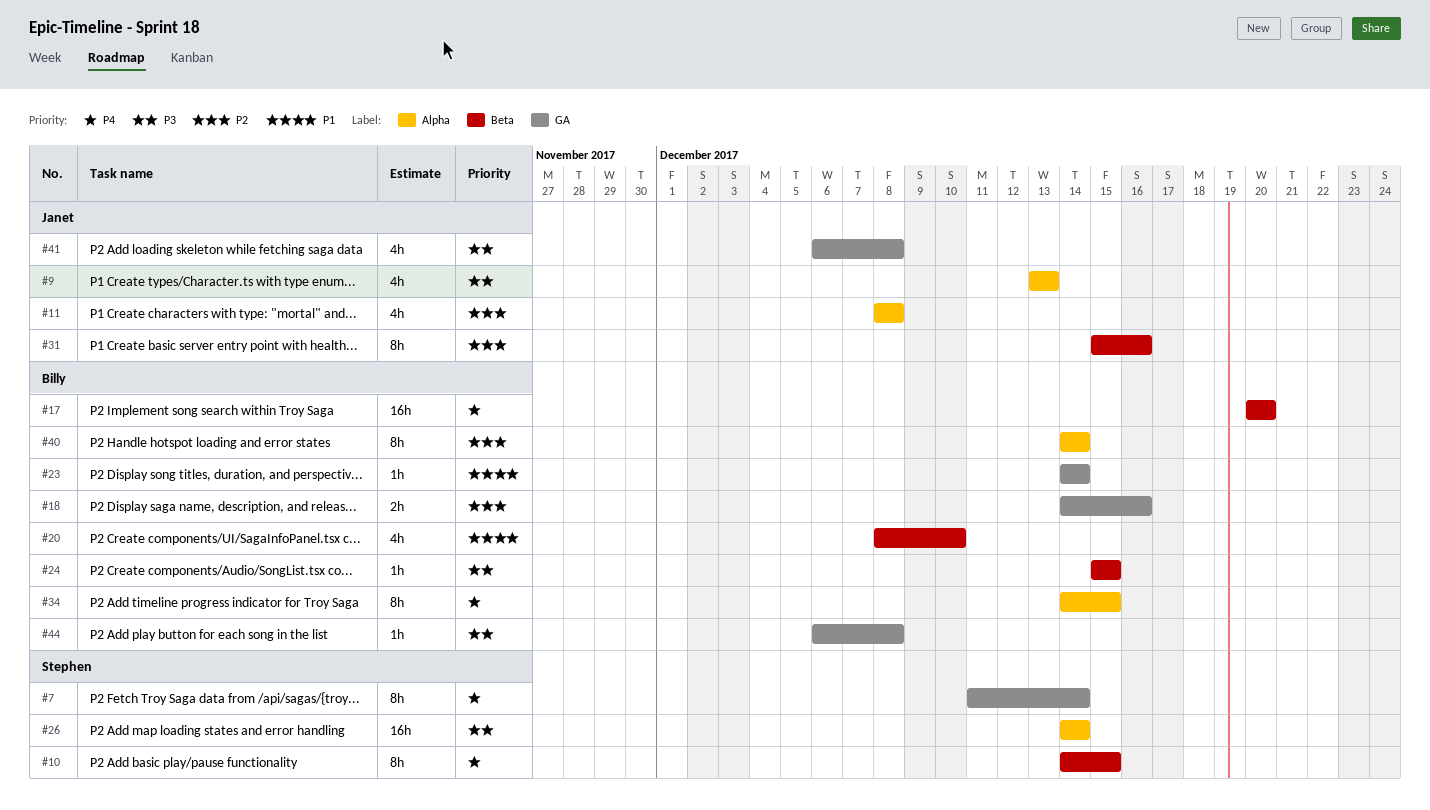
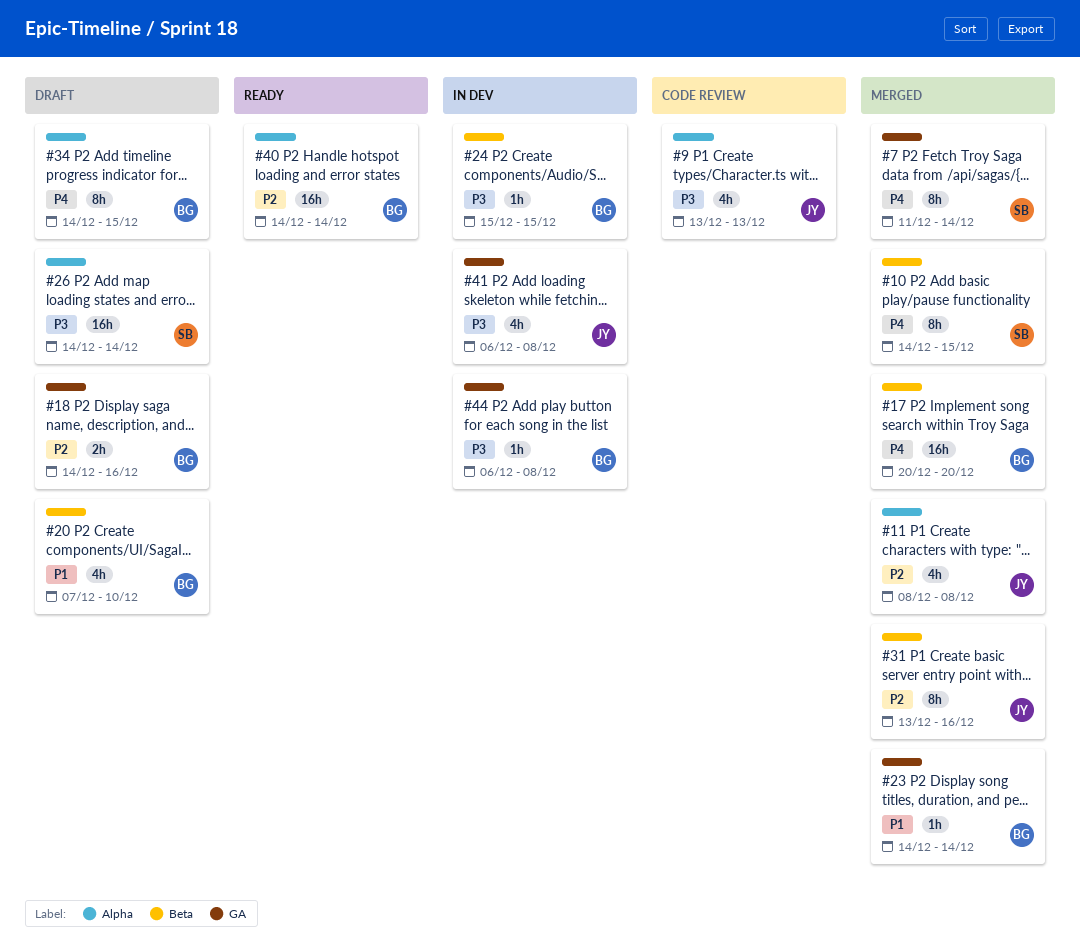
#20, start: Dec 8 -> Dec 7
#31, start: Dec 15 -> Dec 13
#40, estimate: 8h -> 16h

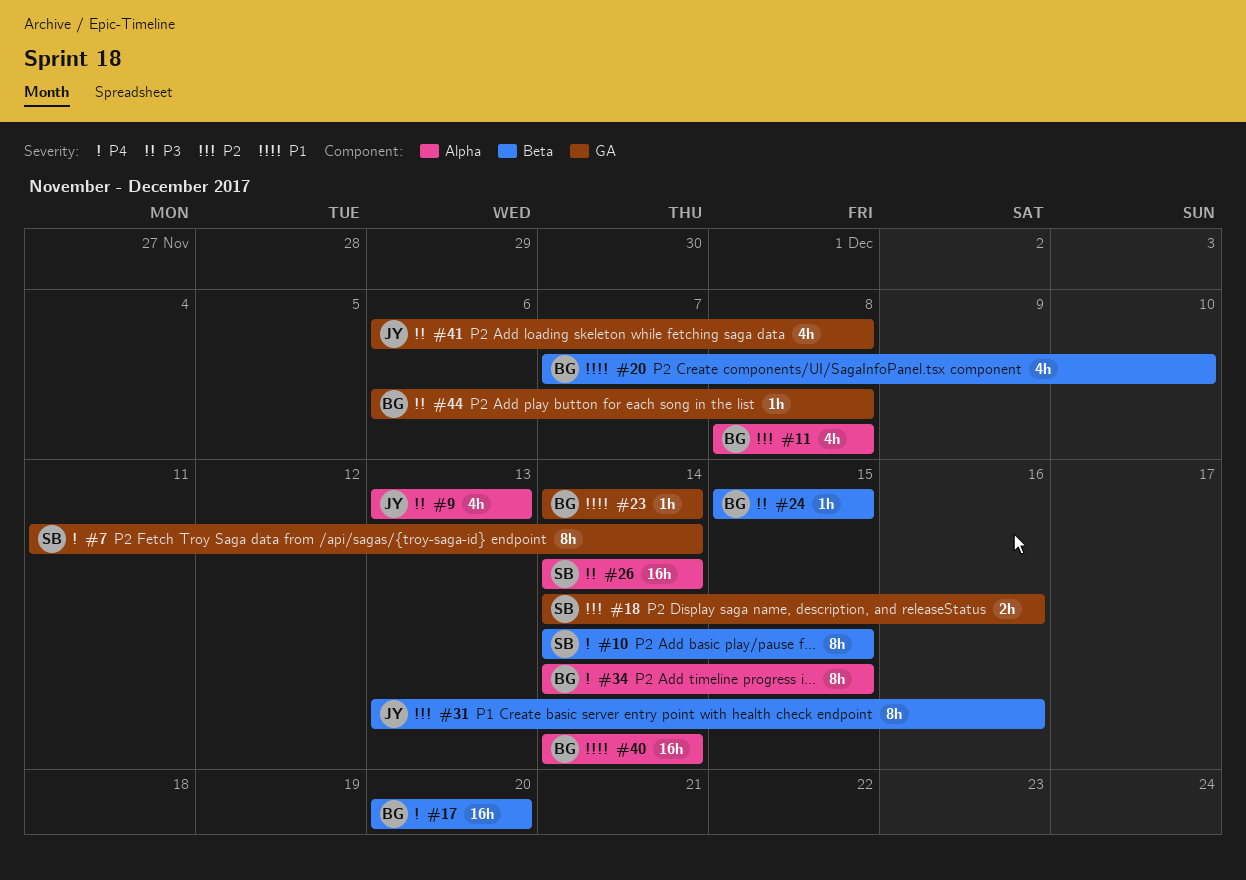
#11, owner: JY -> BG
#18, owner: BG -> SB
#40, priority: P2 -> P1

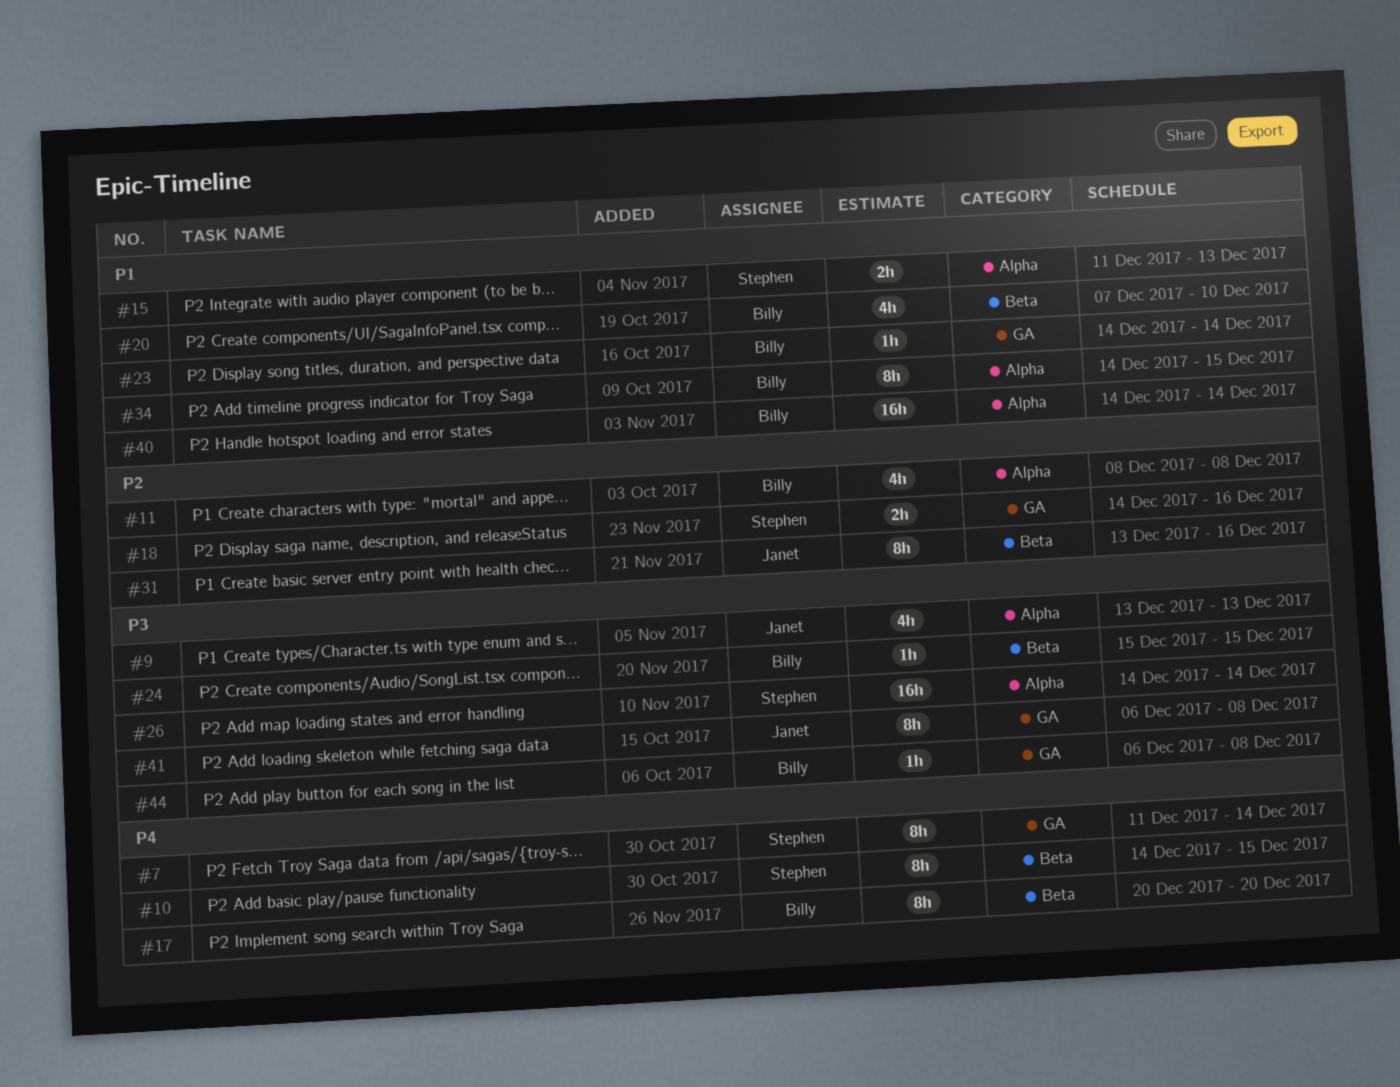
#15: none -> present
#17, estimate: 16h -> 8h
#34, priority: P4 -> P1
#41, estimate: 4h -> 8h

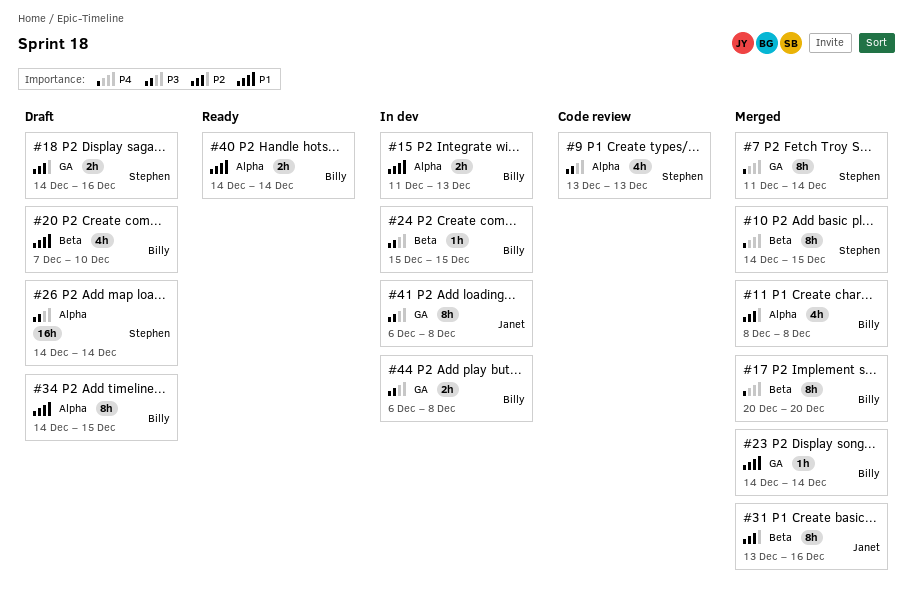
#9, owner: Janet -> Stephen
#15, owner: Stephen -> Billy
#40, estimate: 16h -> 2h
#44, estimate: 1h -> 2h

